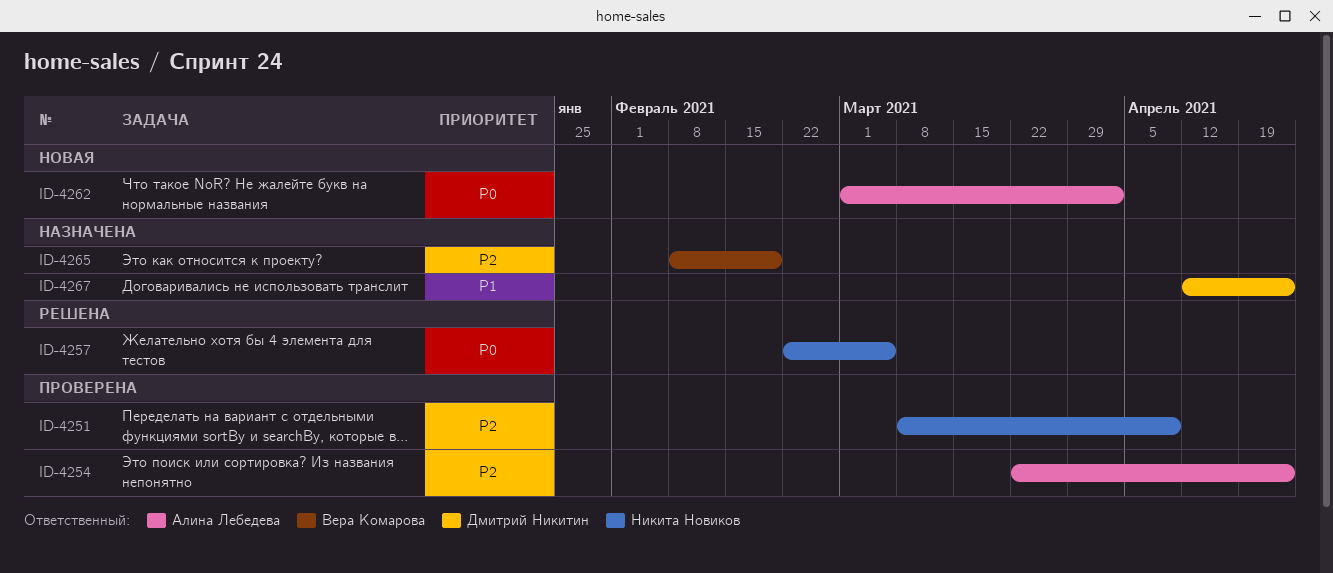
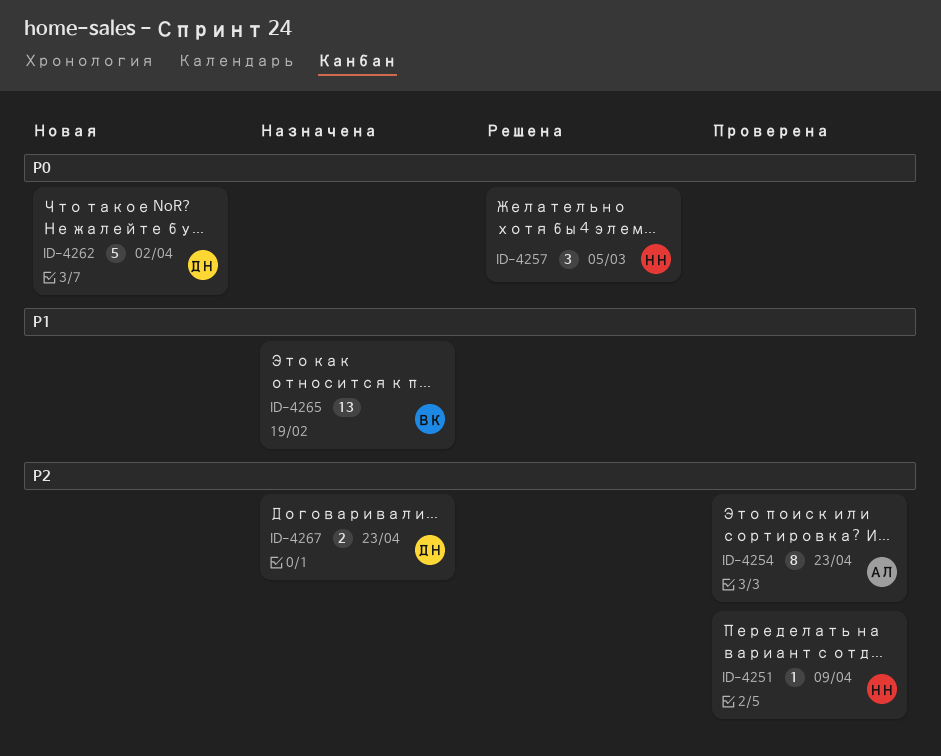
ID-4262, owner: Алина Лебедева -> Дмитрий Никитин
ID-4265, priority: P2 -> P1
ID-4267, priority: P1 -> P2

